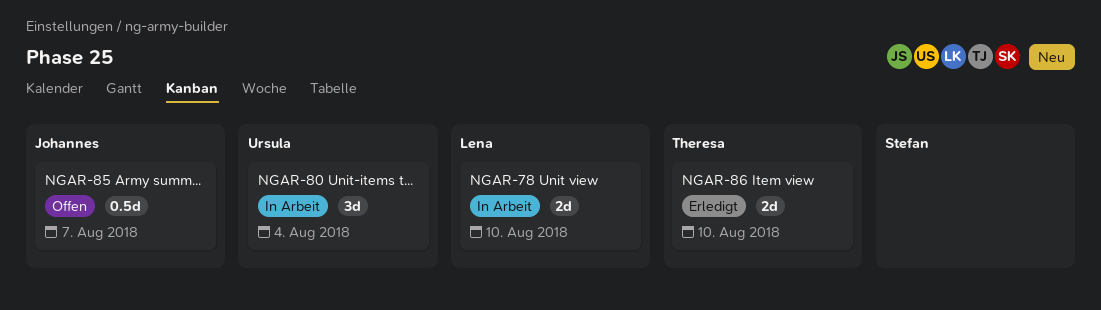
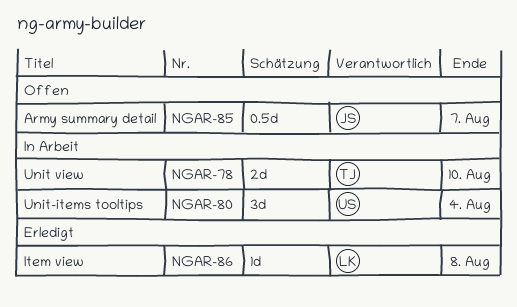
NGAR-78, owner: Lena -> Theresa
NGAR-86, owner: Theresa -> Lena
NGAR-86, estimate: 2d -> 1d
NGAR-86, due: Aug 10 -> Aug 8

